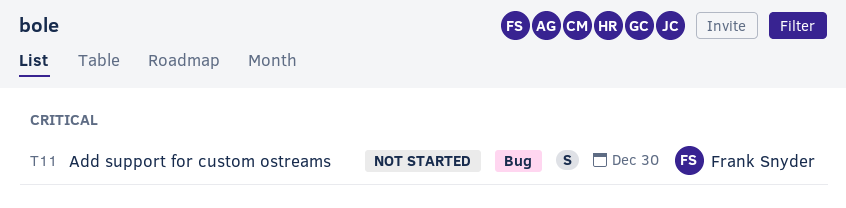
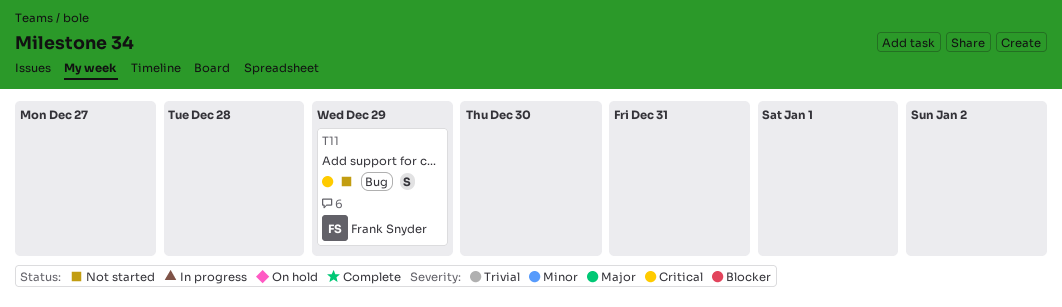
T11, due: Dec 30 -> Dec 29

